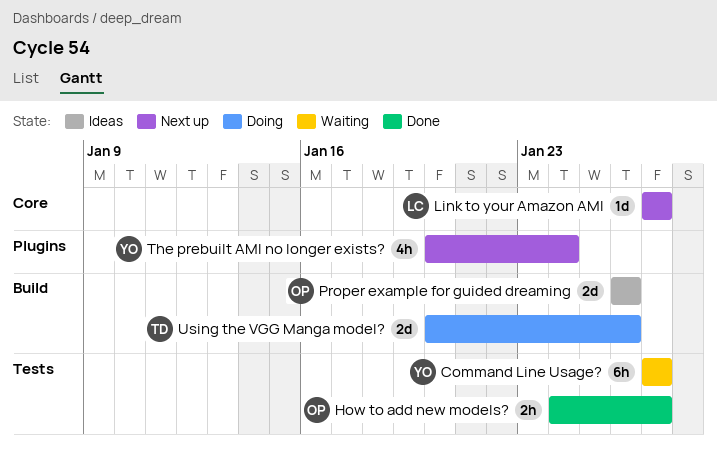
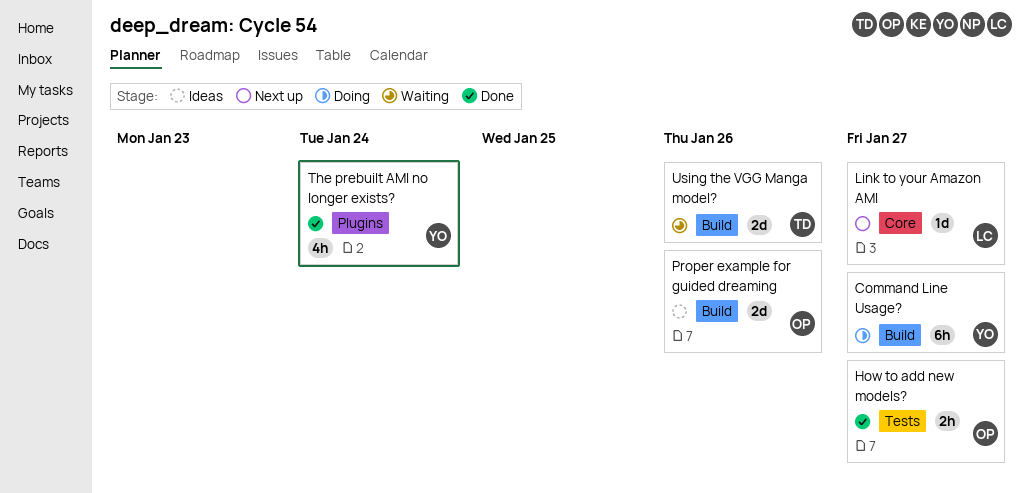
Command Line Usage?, status: Waiting -> Doing
Command Line Usage?, label: Tests -> Build
The prebuilt AMI no longer exists?, status: Next up -> Done
Using the VGG Manga model?, status: Doing -> Waiting

